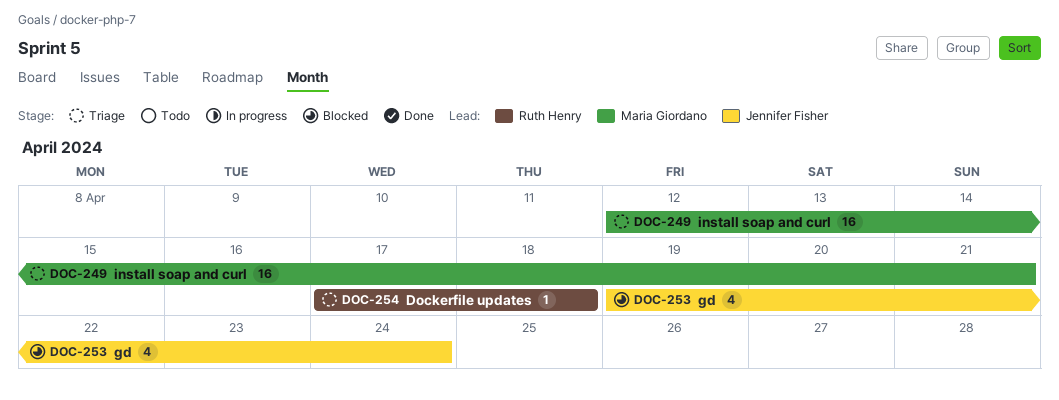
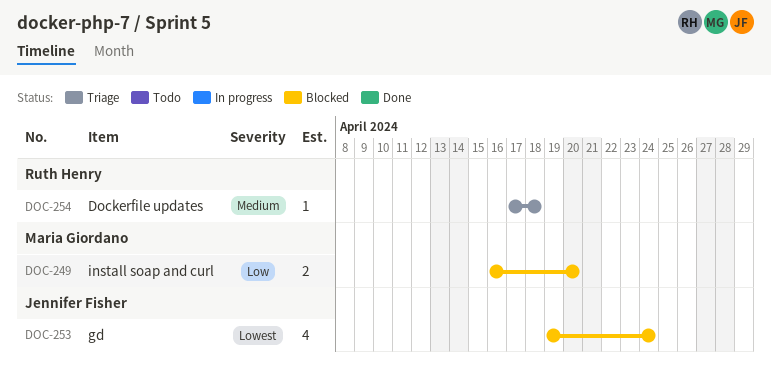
DOC-249, status: Triage -> Blocked
DOC-249, estimate: 16 -> 2
DOC-249, start: Apr 12 -> Apr 16
DOC-249, due: Apr 21 -> Apr 20

